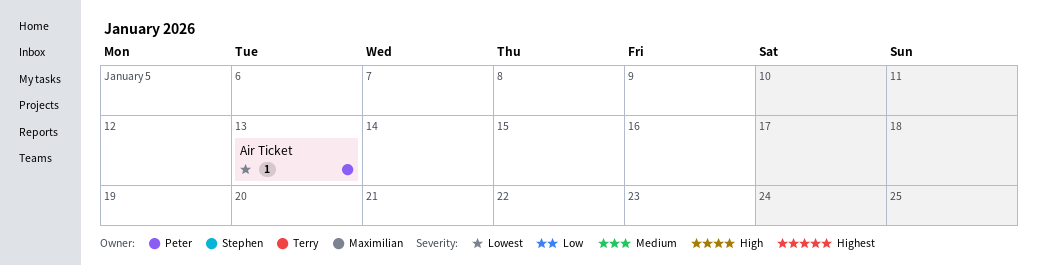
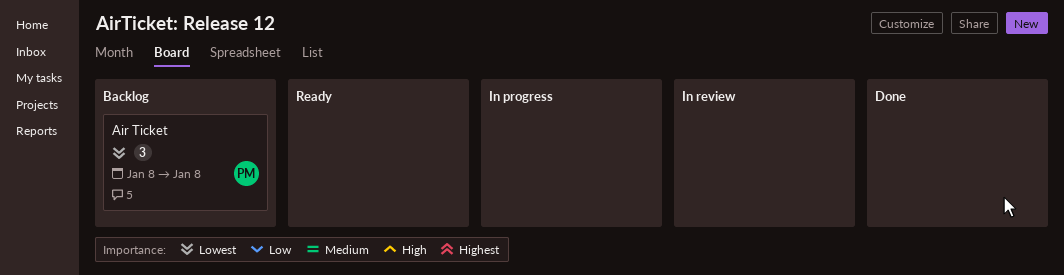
Air Ticket, estimate: 1 -> 3
Air Ticket, due: Jan 13 -> Jan 8

